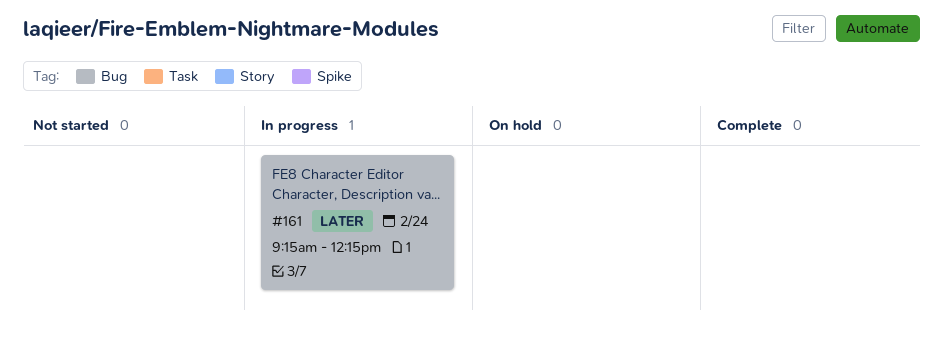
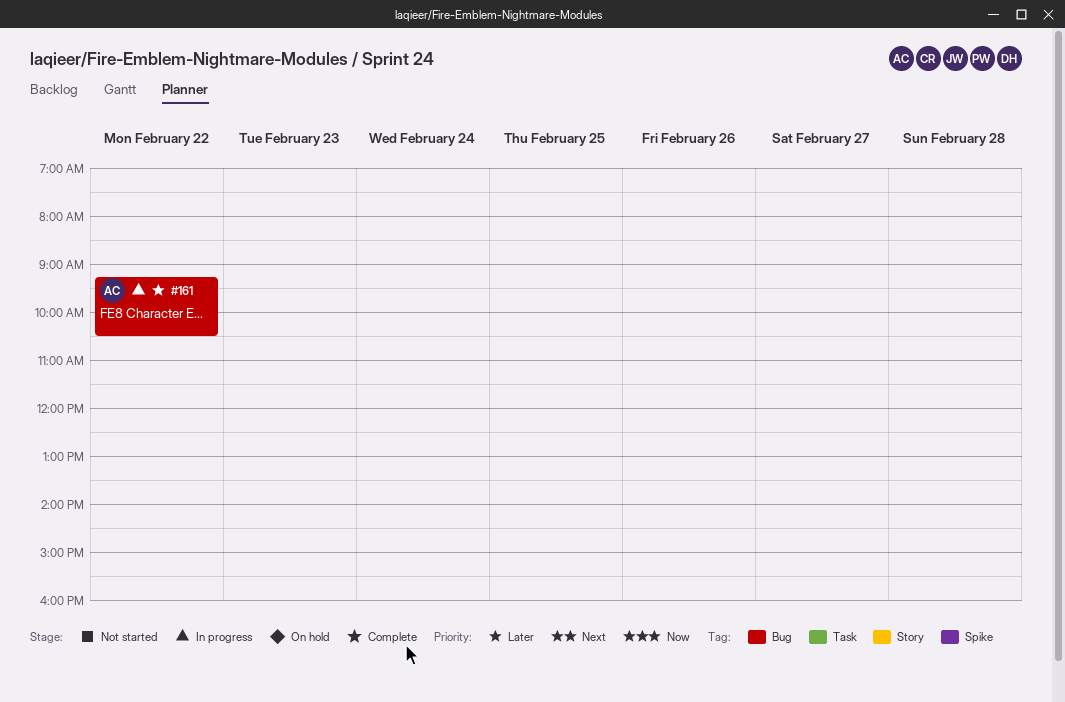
#161, day: Feb 24 -> Feb 22
#161, ends: 12:15 -> 10:30

